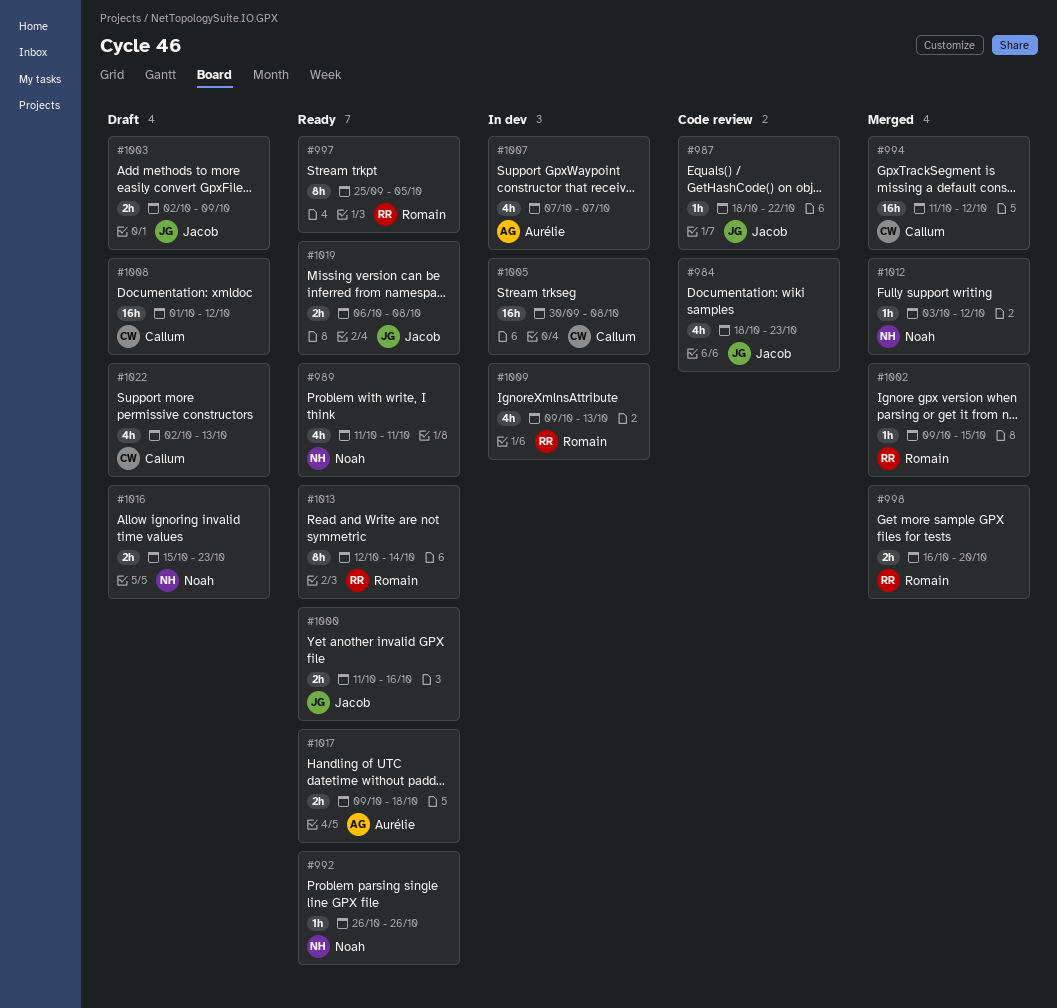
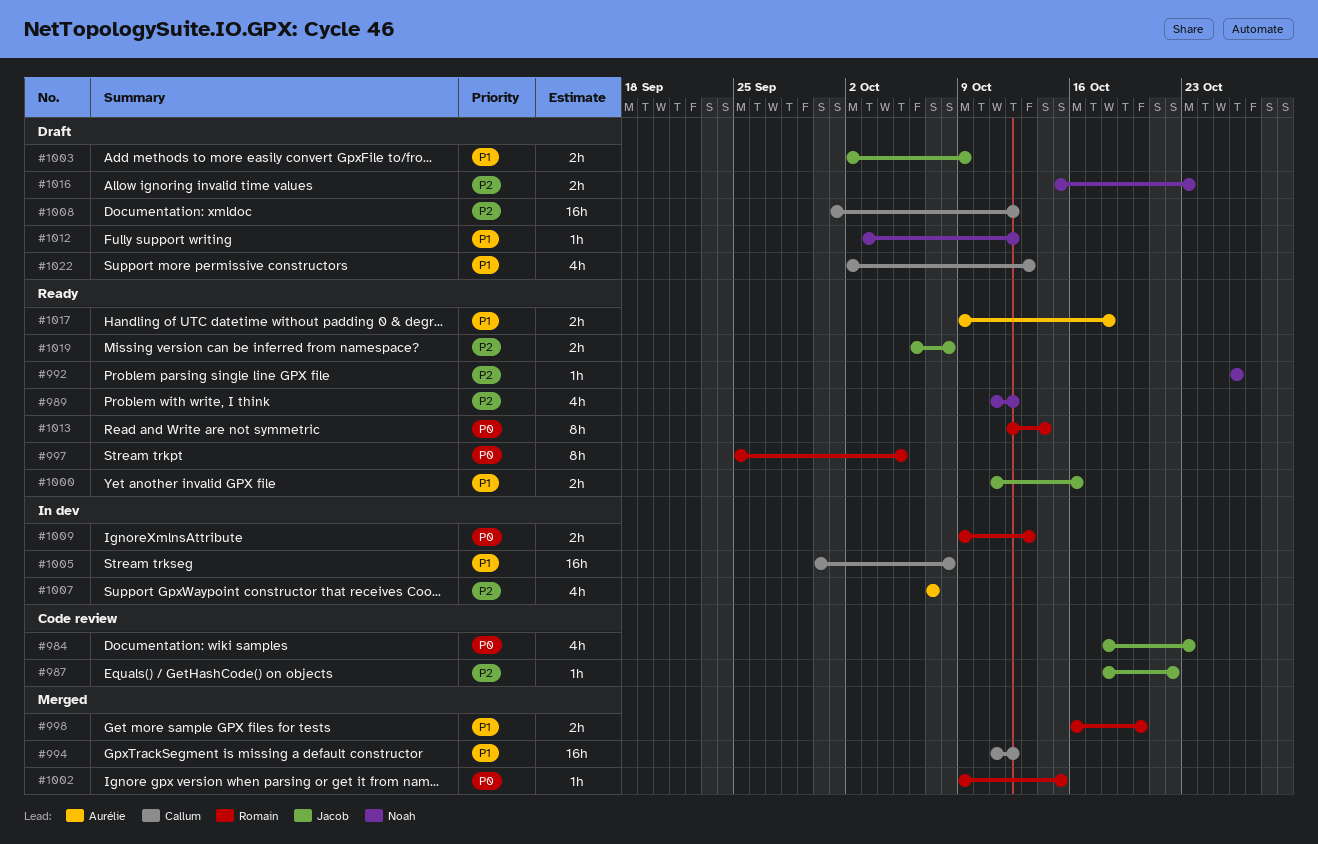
#989, due: Oct 11 -> Oct 12
#1009, estimate: 4h -> 2h
#1012, status: Merged -> Draft

